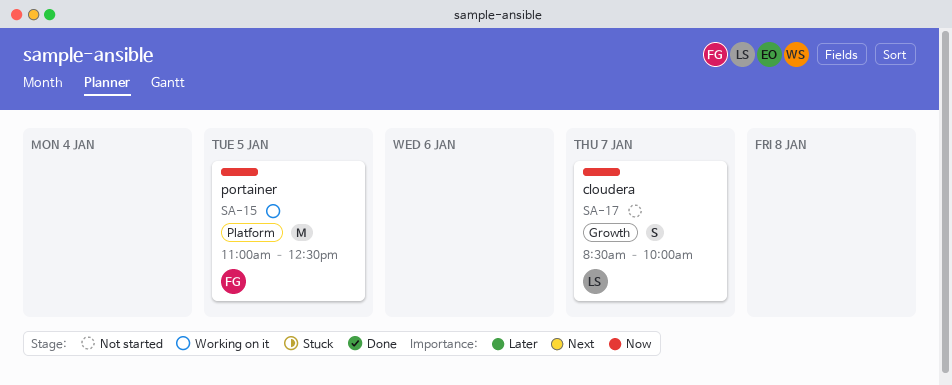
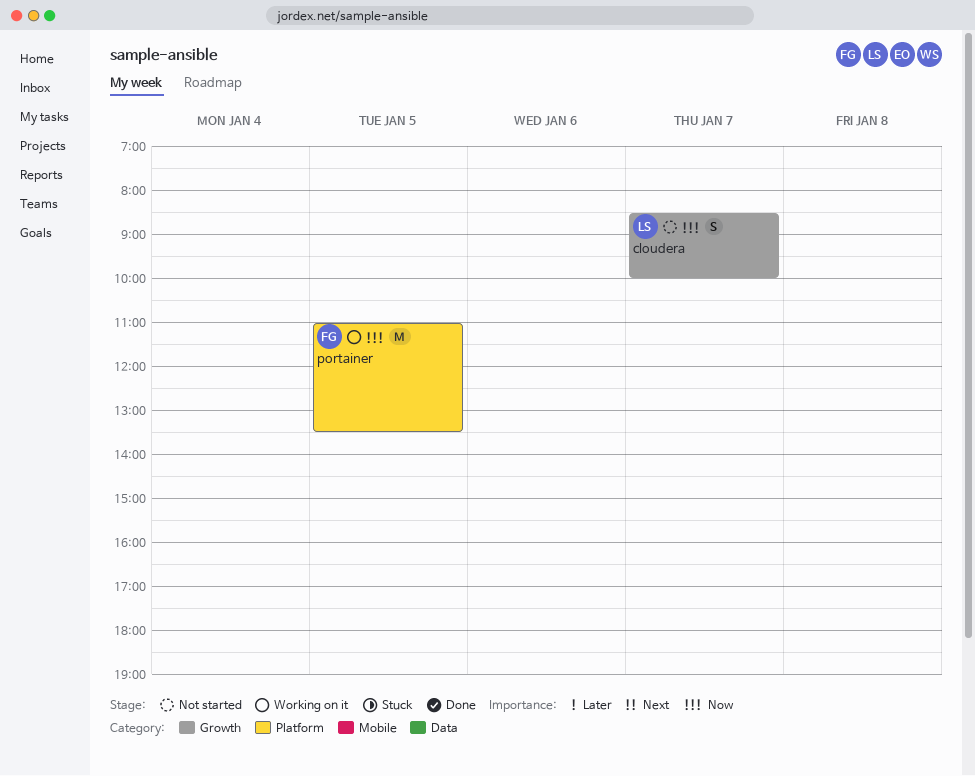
portainer, ends: 12:30 -> 13:30

